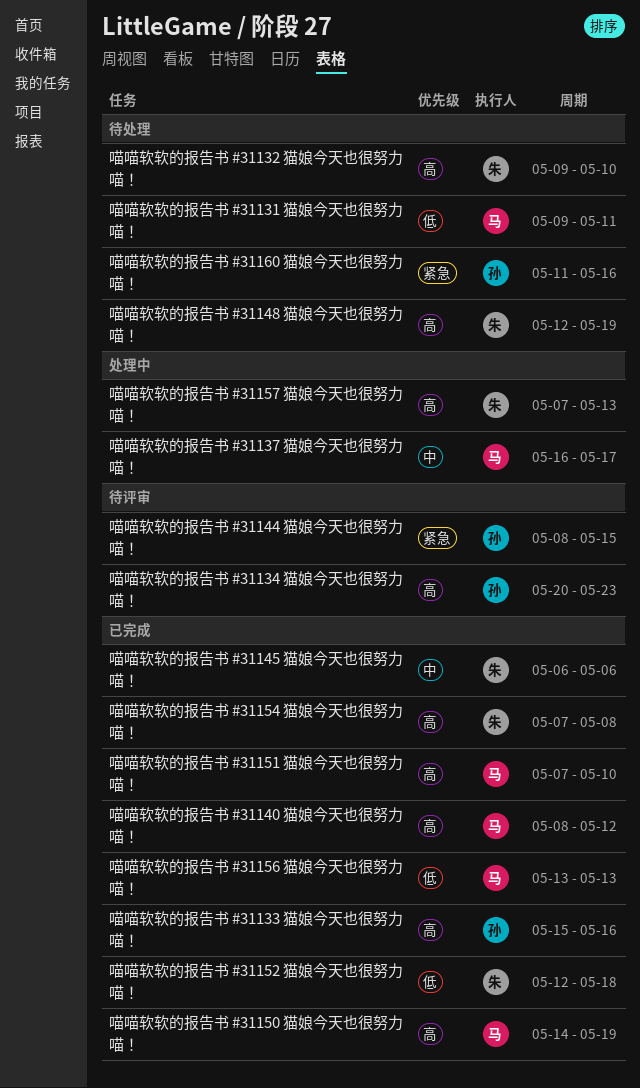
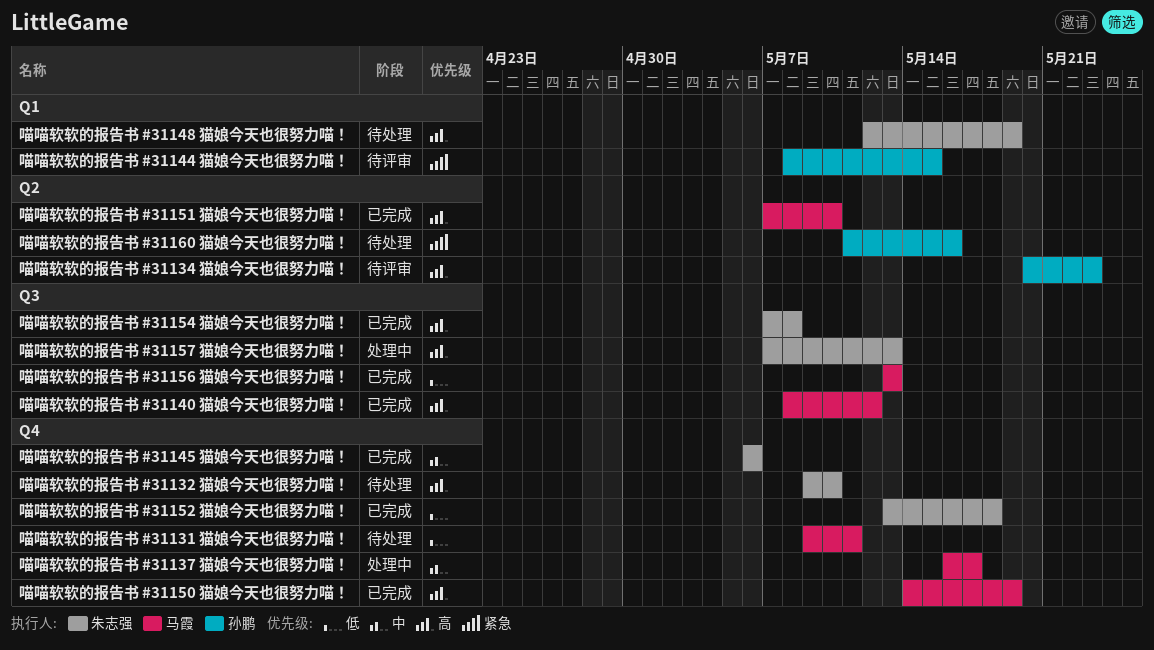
喵喵软软的报告书 #31133 猫娘今天也很努力喵！: present -> none
喵喵软软的报告书 #31152 猫娘今天也很努力喵！, start: May 12 -> May 13

